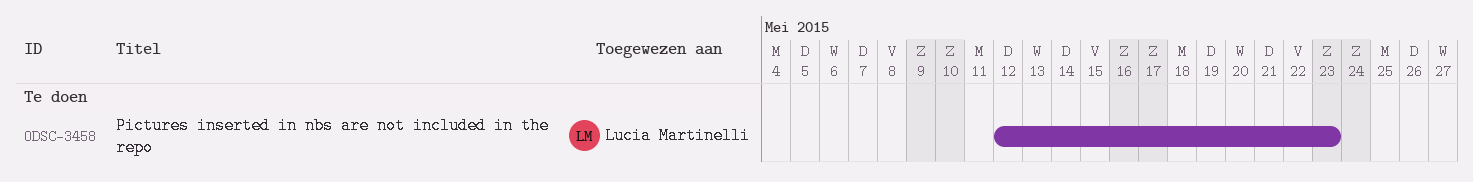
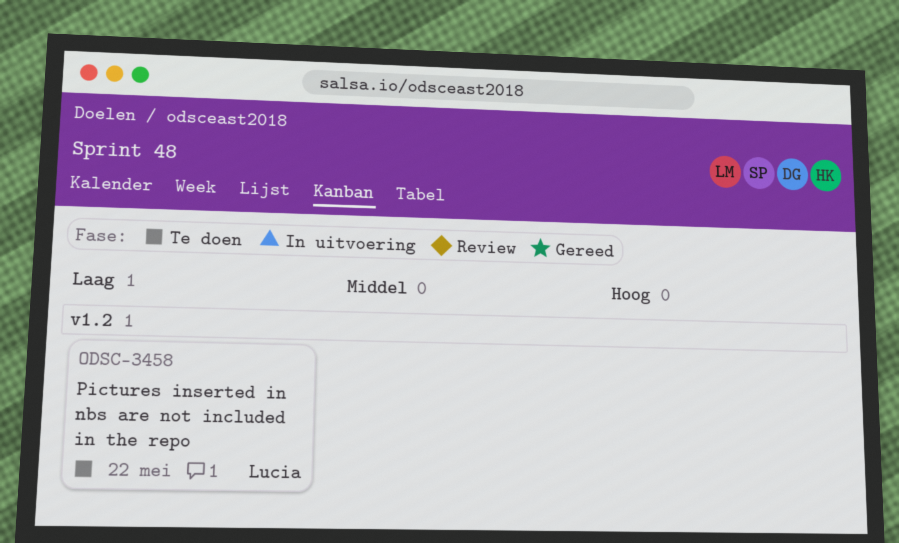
ODSC-3458, due: May 23 -> May 22

